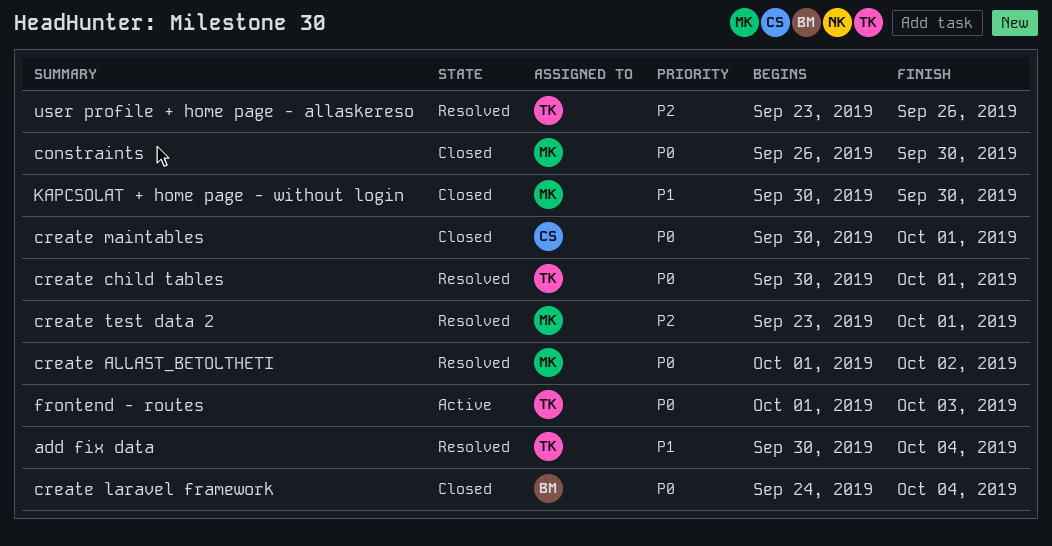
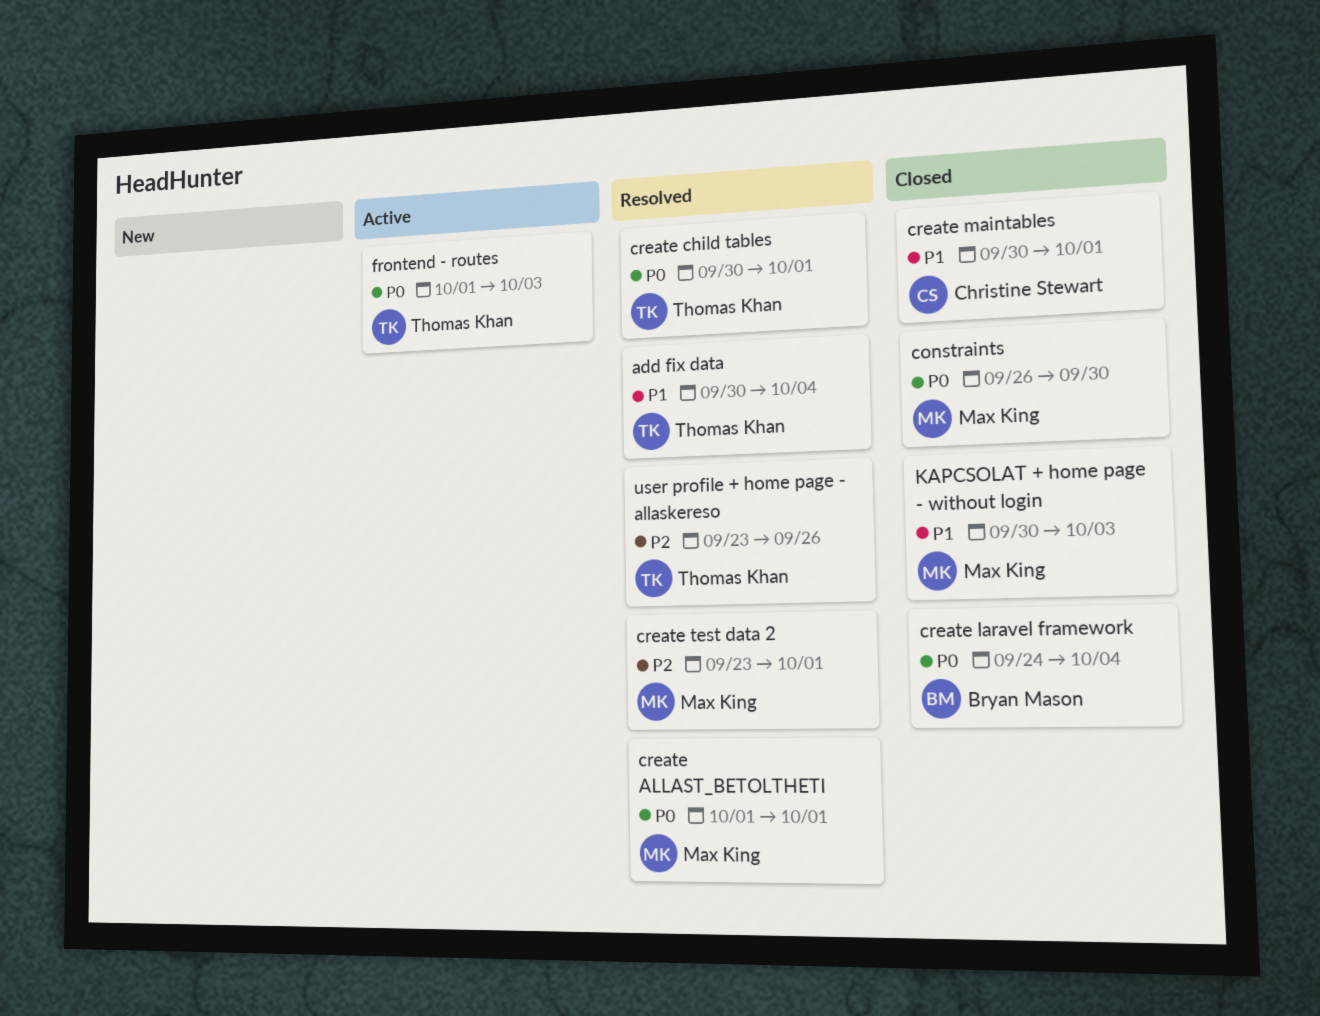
create ALLAST_BETOLTHETI, due: Oct 2 -> Oct 1
create maintables, priority: P0 -> P1
KAPCSOLAT + home page - without login, due: Sep 30 -> Oct 3

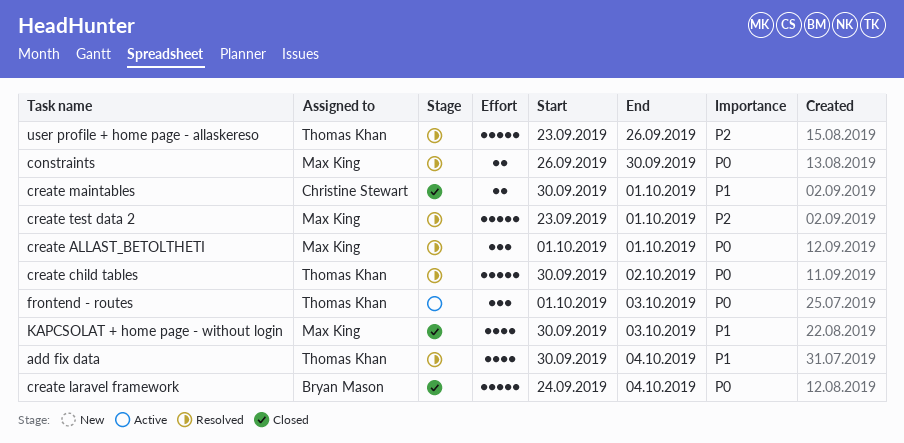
constraints, status: Closed -> Resolved
create child tables, due: Oct 1 -> Oct 2

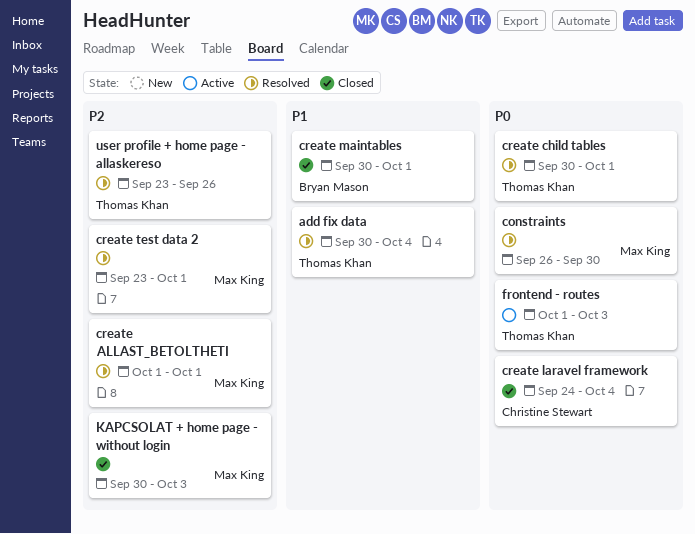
create ALLAST_BETOLTHETI, priority: P0 -> P2
create child tables, due: Oct 2 -> Oct 1
create laravel framework, owner: Bryan Mason -> Christine Stewart
create maintables, owner: Christine Stewart -> Bryan Mason
KAPCSOLAT + home page - without login, priority: P1 -> P2

